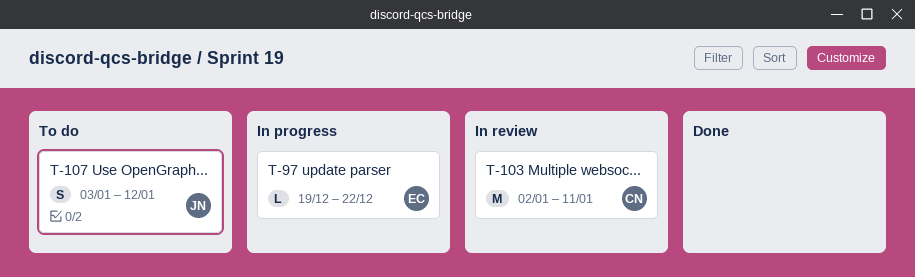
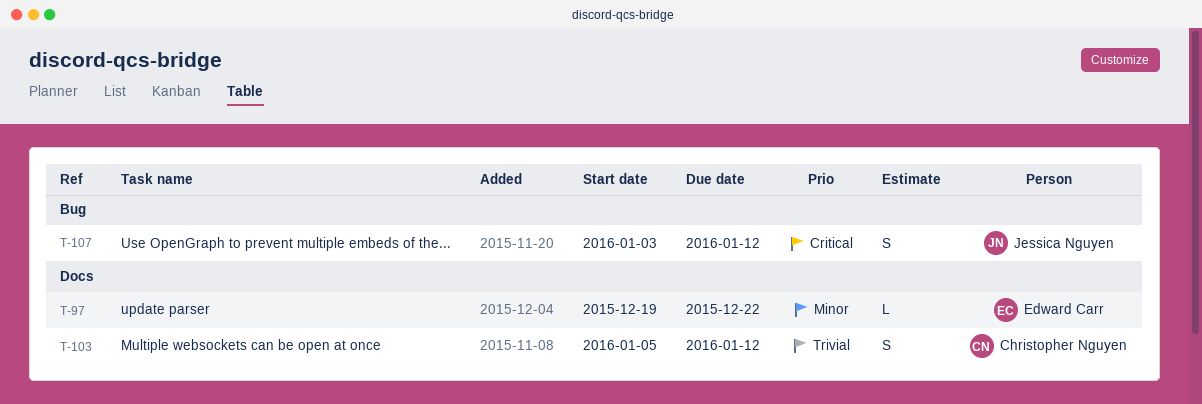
T-103, estimate: M -> S
T-103, start: Jan 2 -> Jan 5
T-103, due: Jan 11 -> Jan 12

